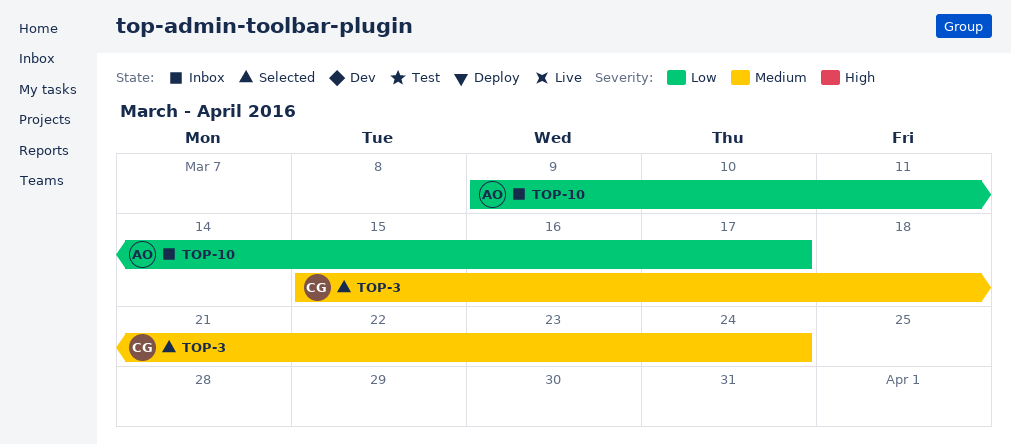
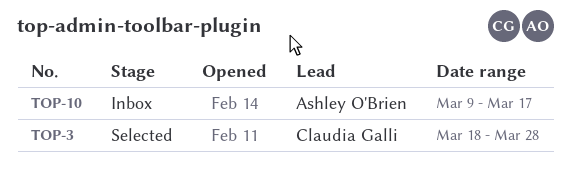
TOP-3, start: Mar 15 -> Mar 18
TOP-3, due: Mar 24 -> Mar 28

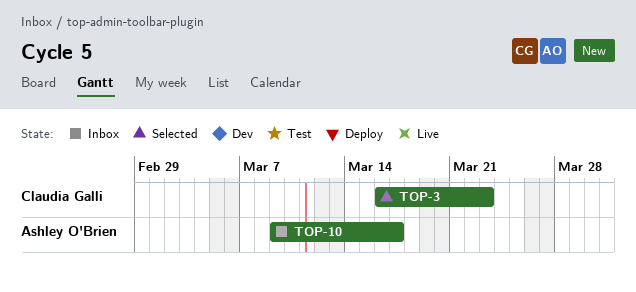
TOP-3, start: Mar 18 -> Mar 16
TOP-3, due: Mar 28 -> Mar 23

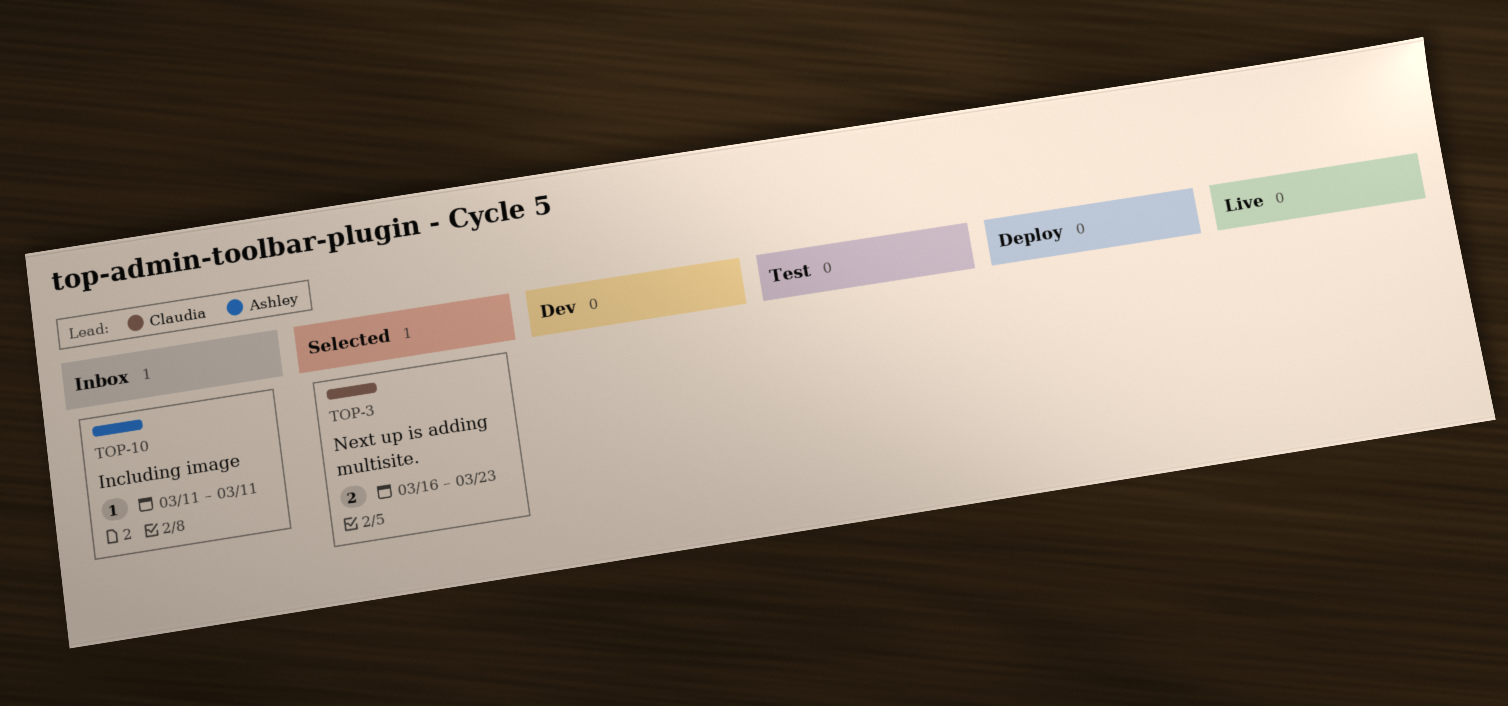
TOP-10, start: Mar 9 -> Mar 11
TOP-10, due: Mar 17 -> Mar 11

